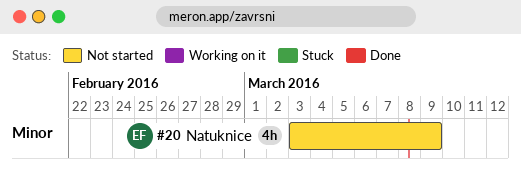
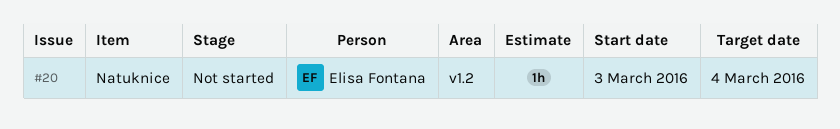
#20, estimate: 4h -> 1h
#20, due: Mar 9 -> Mar 4

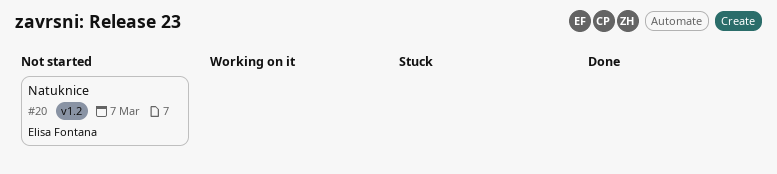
#20, due: Mar 4 -> Mar 7

